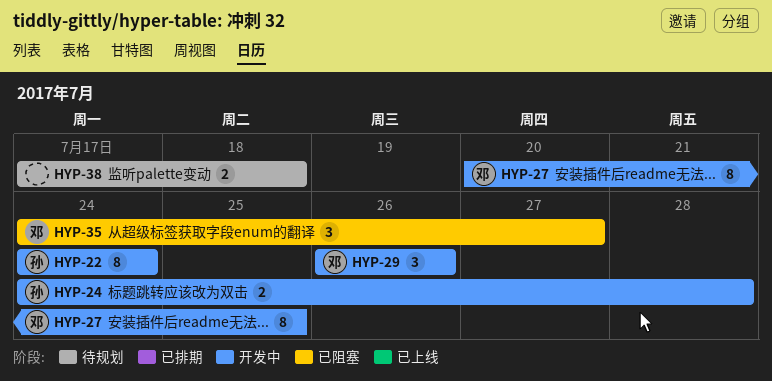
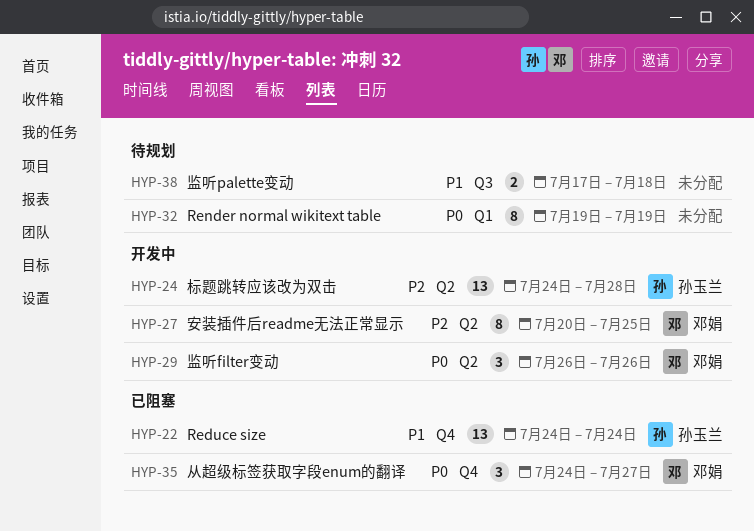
HYP-22, status: 开发中 -> 已阻塞
HYP-22, estimate: 8 -> 13
HYP-24, estimate: 2 -> 13
HYP-32: none -> present

